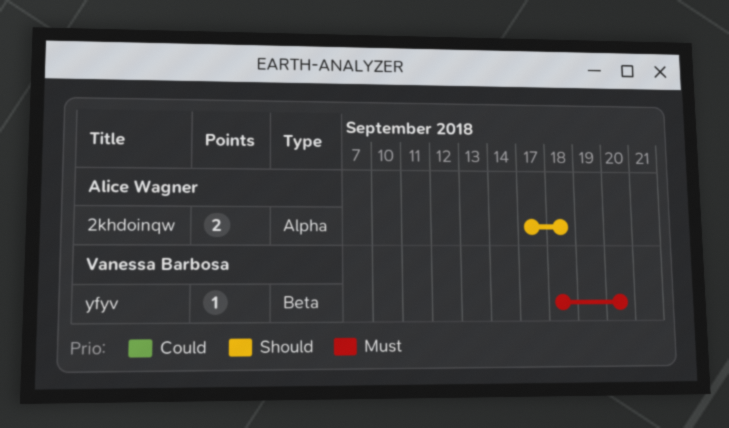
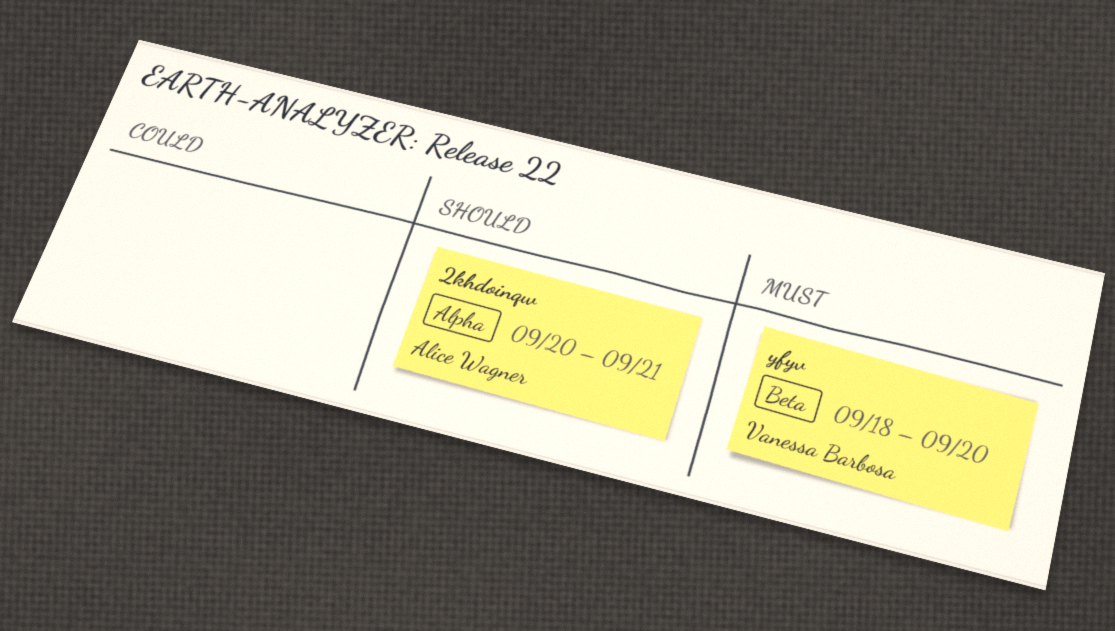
2khdoinqw, start: Sep 17 -> Sep 20
2khdoinqw, due: Sep 18 -> Sep 21

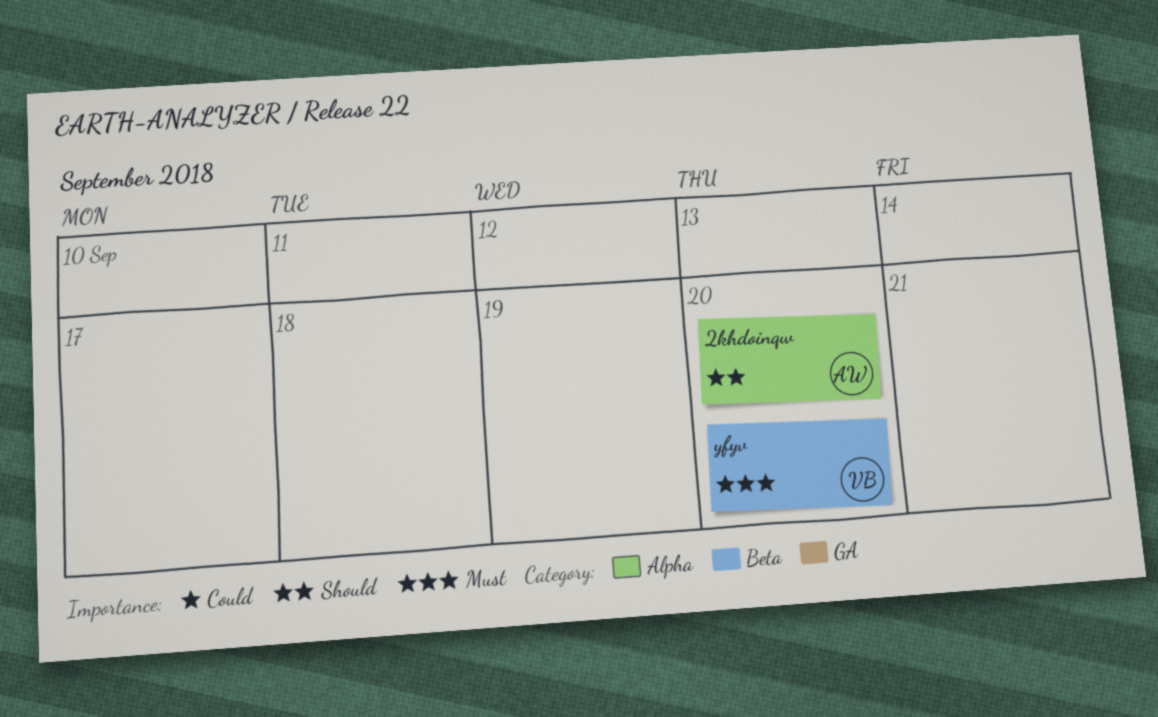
2khdoinqw, due: Sep 21 -> Sep 20

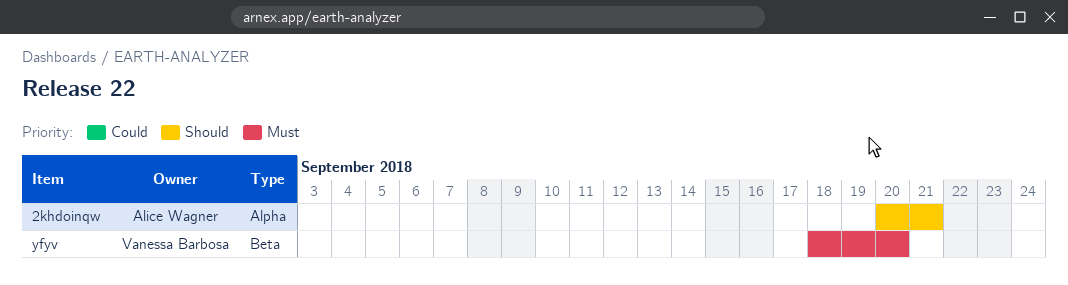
2khdoinqw, due: Sep 20 -> Sep 21

